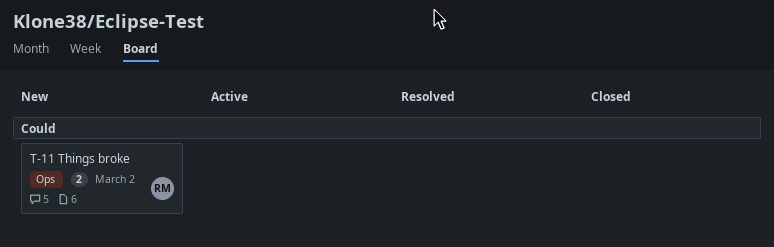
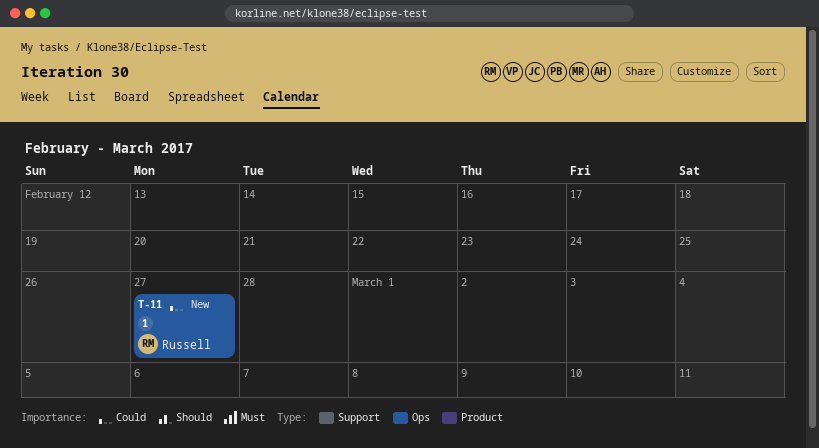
T-11, estimate: 2 -> 1
T-11, due: Mar 2 -> Feb 27

